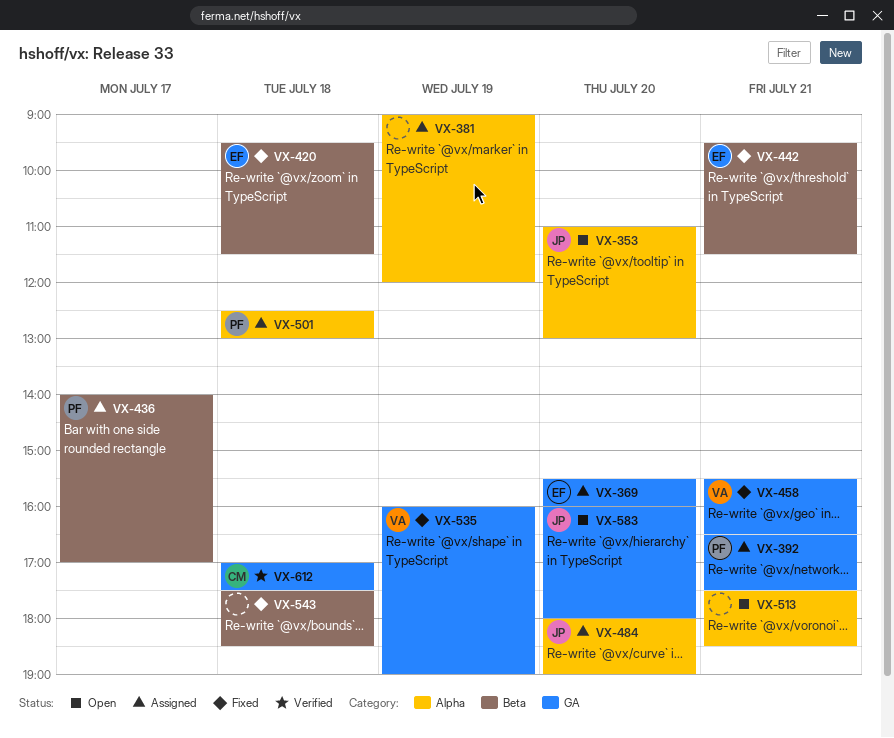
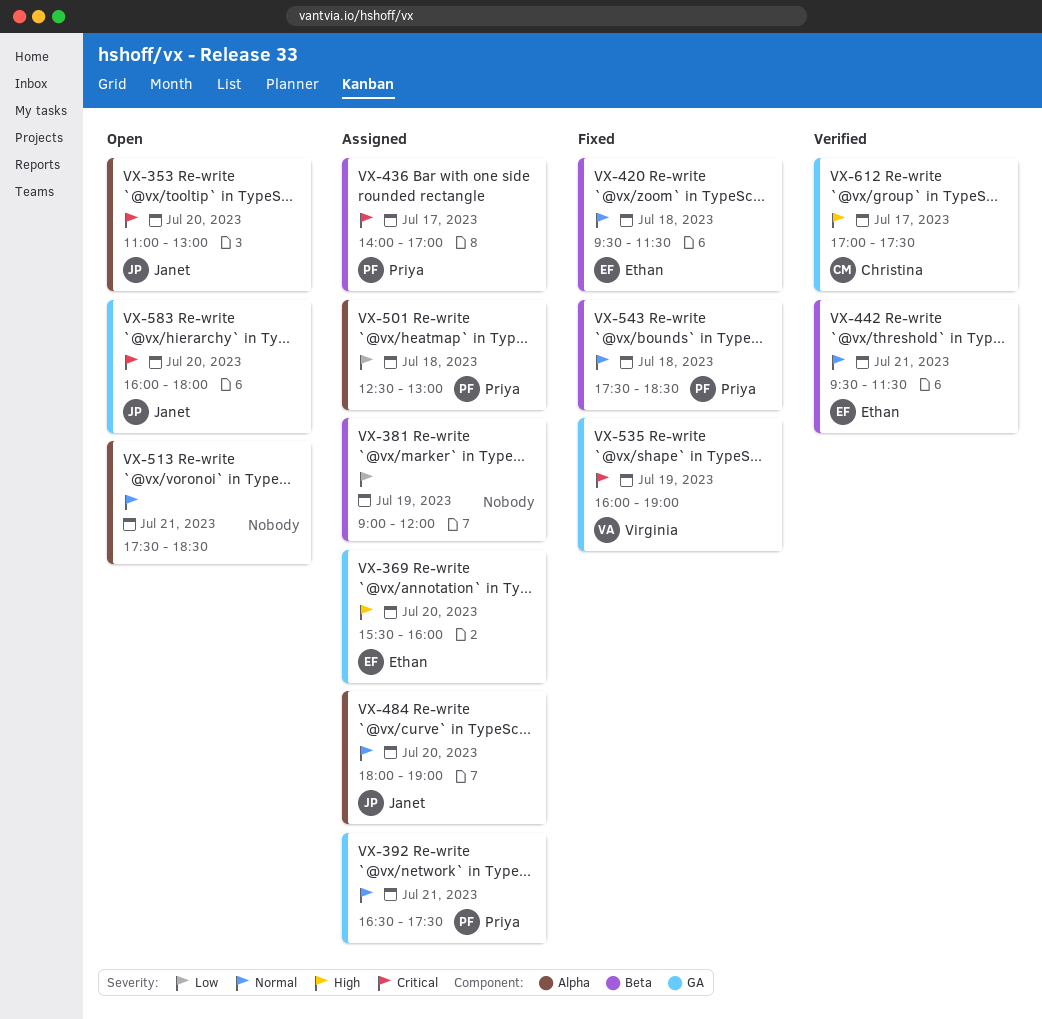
VX-381, label: Alpha -> Beta
VX-442, status: Fixed -> Verified
VX-458: present -> none
VX-543, owner: none -> Priya
VX-612, day: Jul 18 -> Jul 17

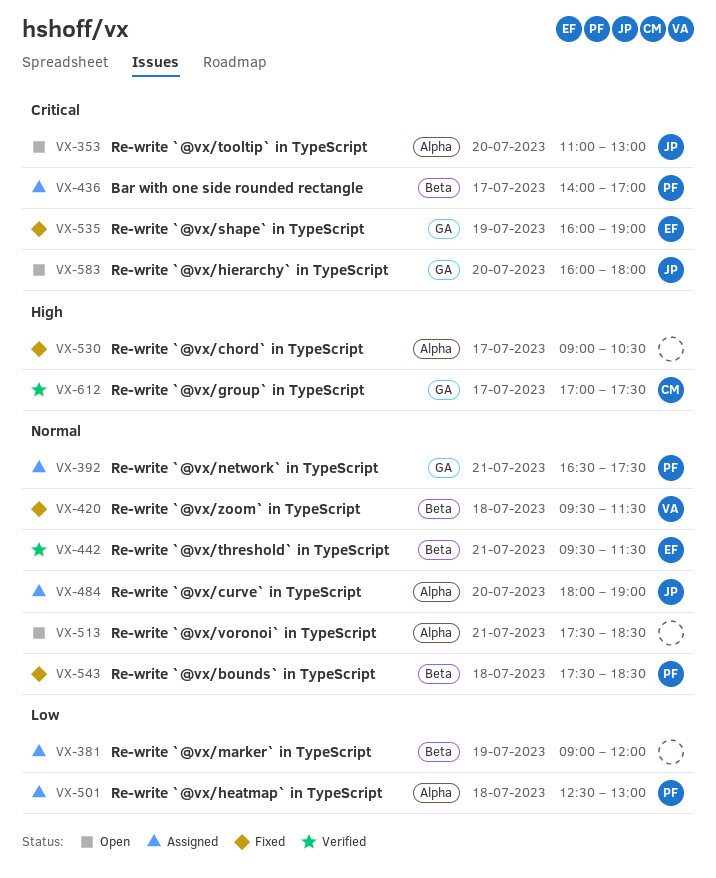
VX-369: present -> none
VX-420, owner: Ethan -> Virginia
VX-530: none -> present
VX-535, owner: Virginia -> Ethan

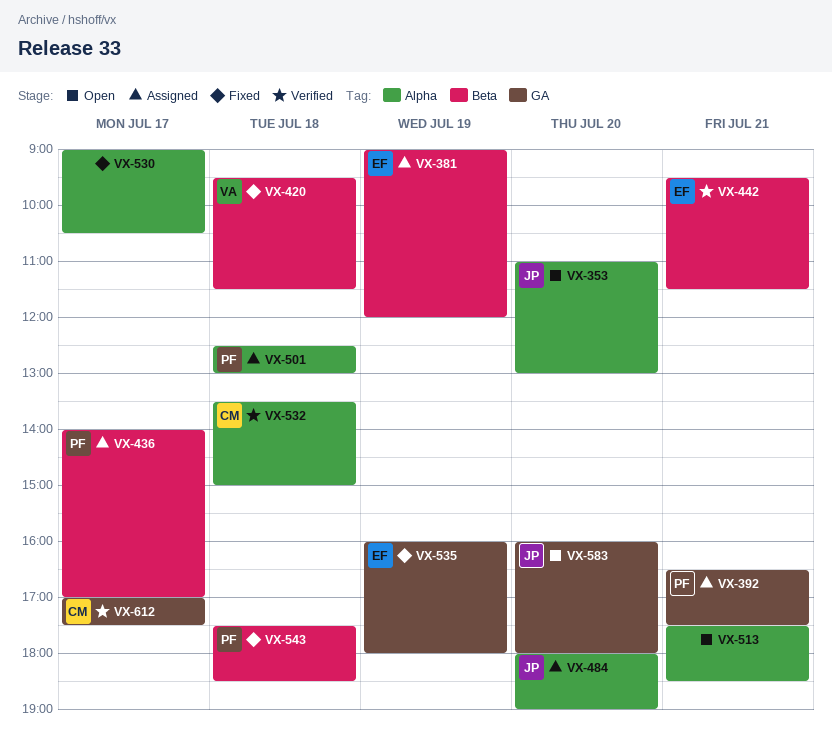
VX-381, owner: none -> EF
VX-532: none -> present
VX-535, ends: 19:00 -> 18:00

